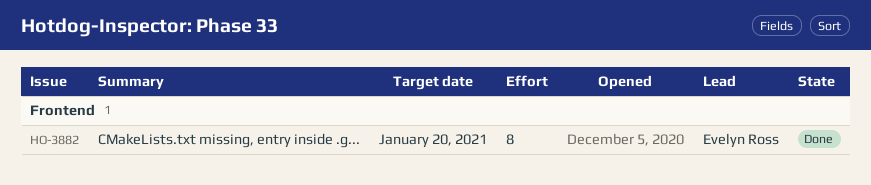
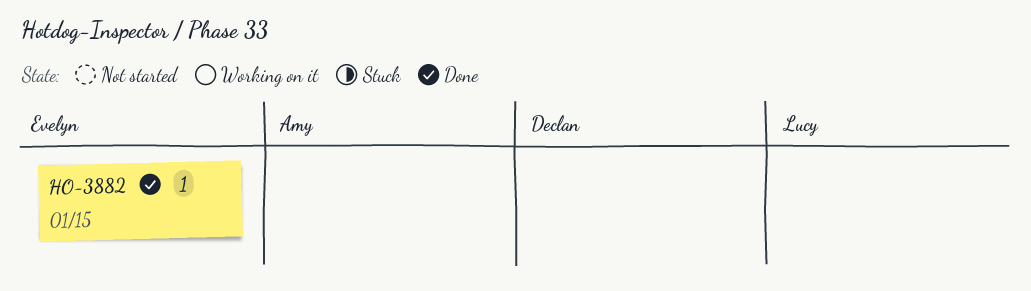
HO-3882, estimate: 8 -> 1
HO-3882, due: Jan 20 -> Jan 15

